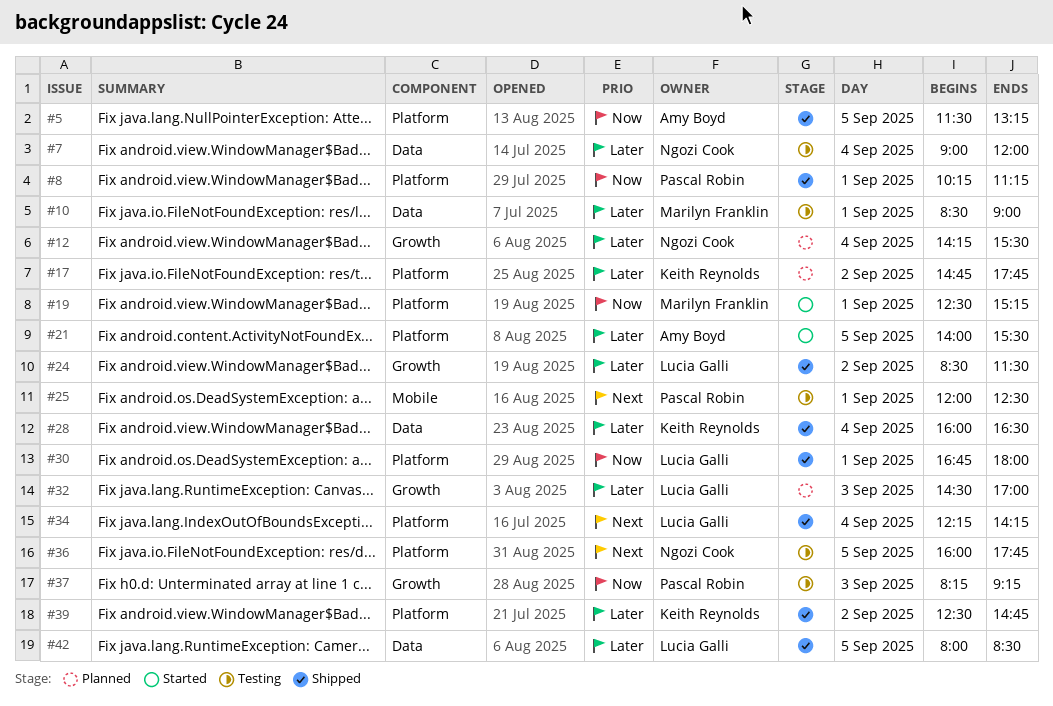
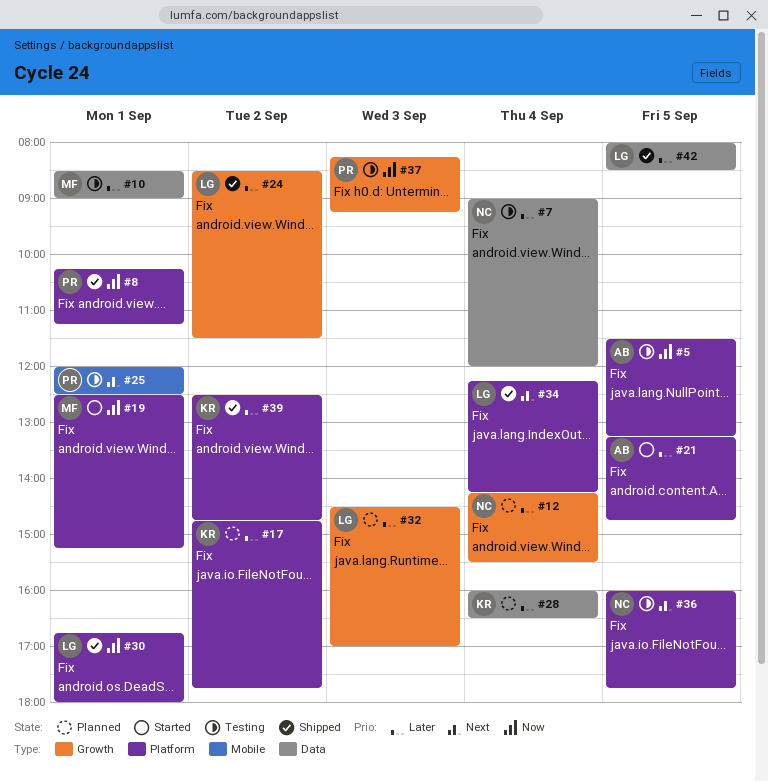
#5, status: Shipped -> Testing
#21, begins: 14:00 -> 13:15
#21, ends: 15:30 -> 14:45
#28, status: Shipped -> Planned

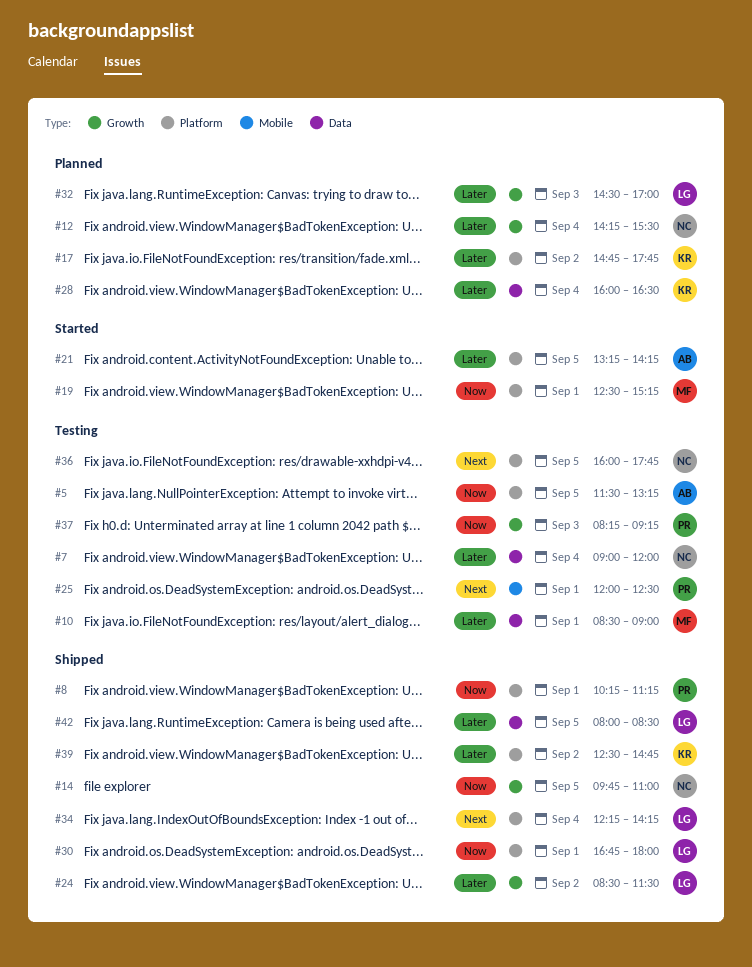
#14: none -> present
#21, ends: 14:45 -> 14:15

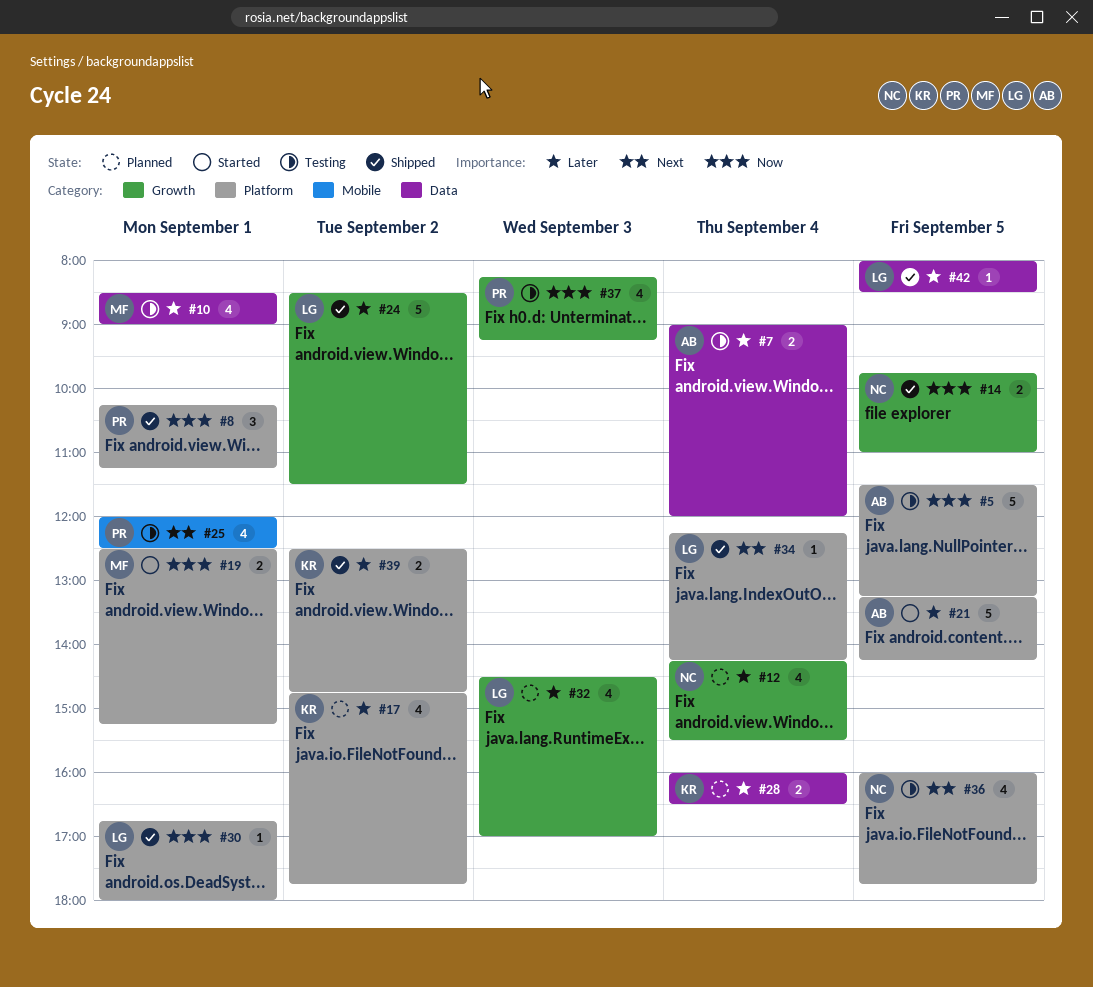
#7, owner: NC -> AB

